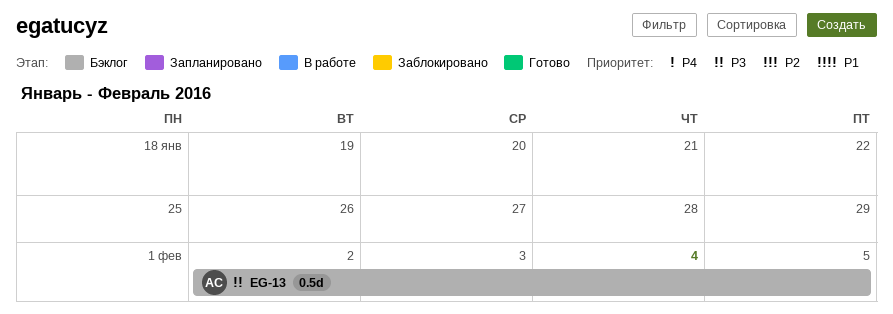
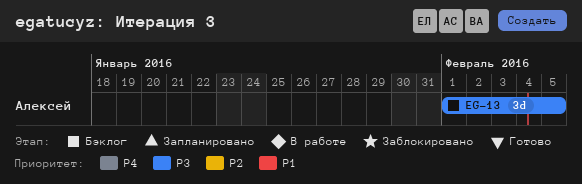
EG-13, estimate: 0.5d -> 3d
EG-13, start: Feb 2 -> Feb 1

